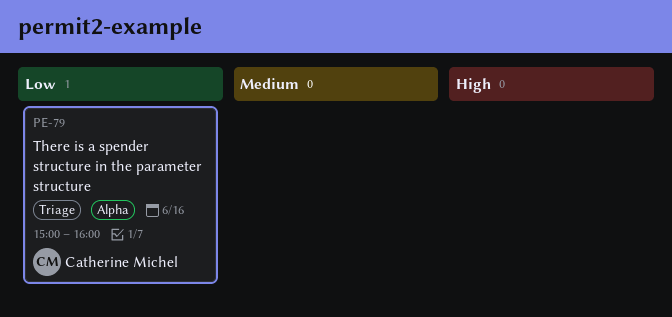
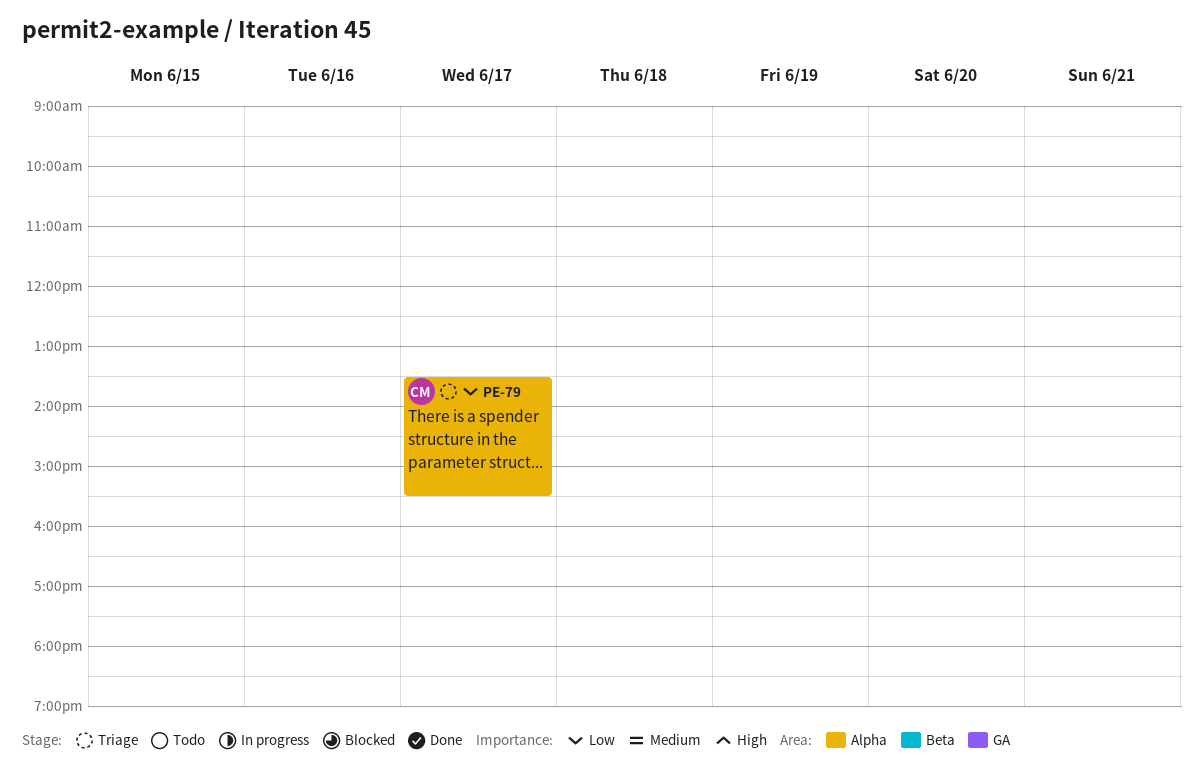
PE-79, day: Jun 16 -> Jun 17
PE-79, begins: 15:00 -> 13:30
PE-79, ends: 16:00 -> 15:30

